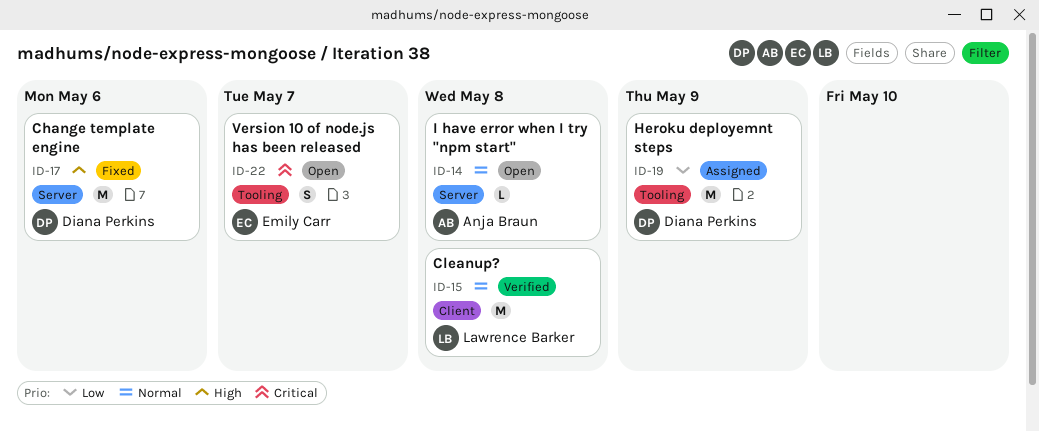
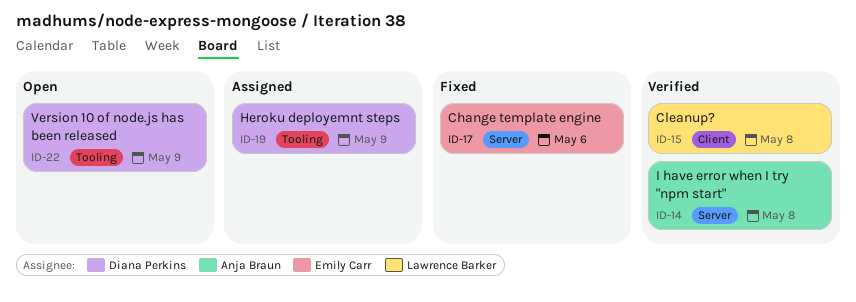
ID-14, status: Open -> Verified
ID-17, owner: Diana Perkins -> Emily Carr
ID-22, owner: Emily Carr -> Diana Perkins
ID-22, due: May 7 -> May 9

